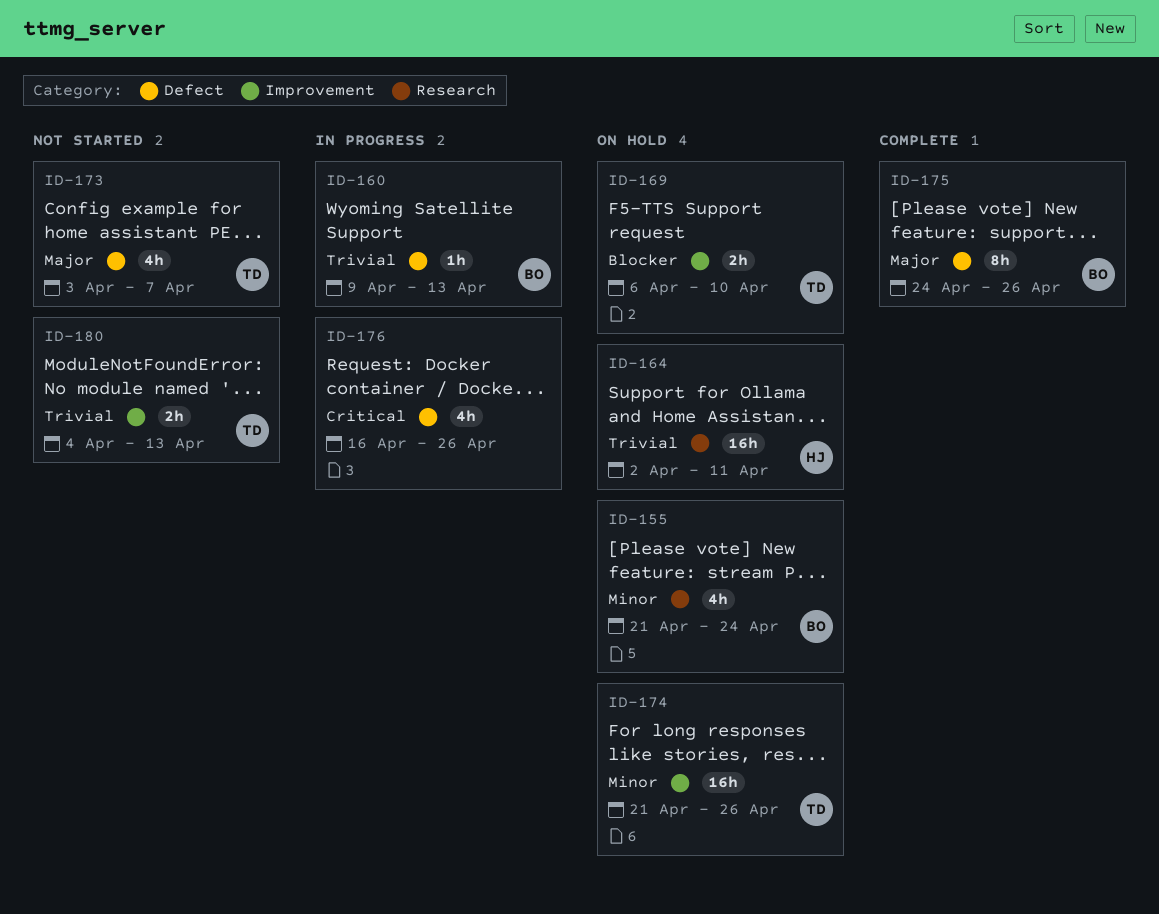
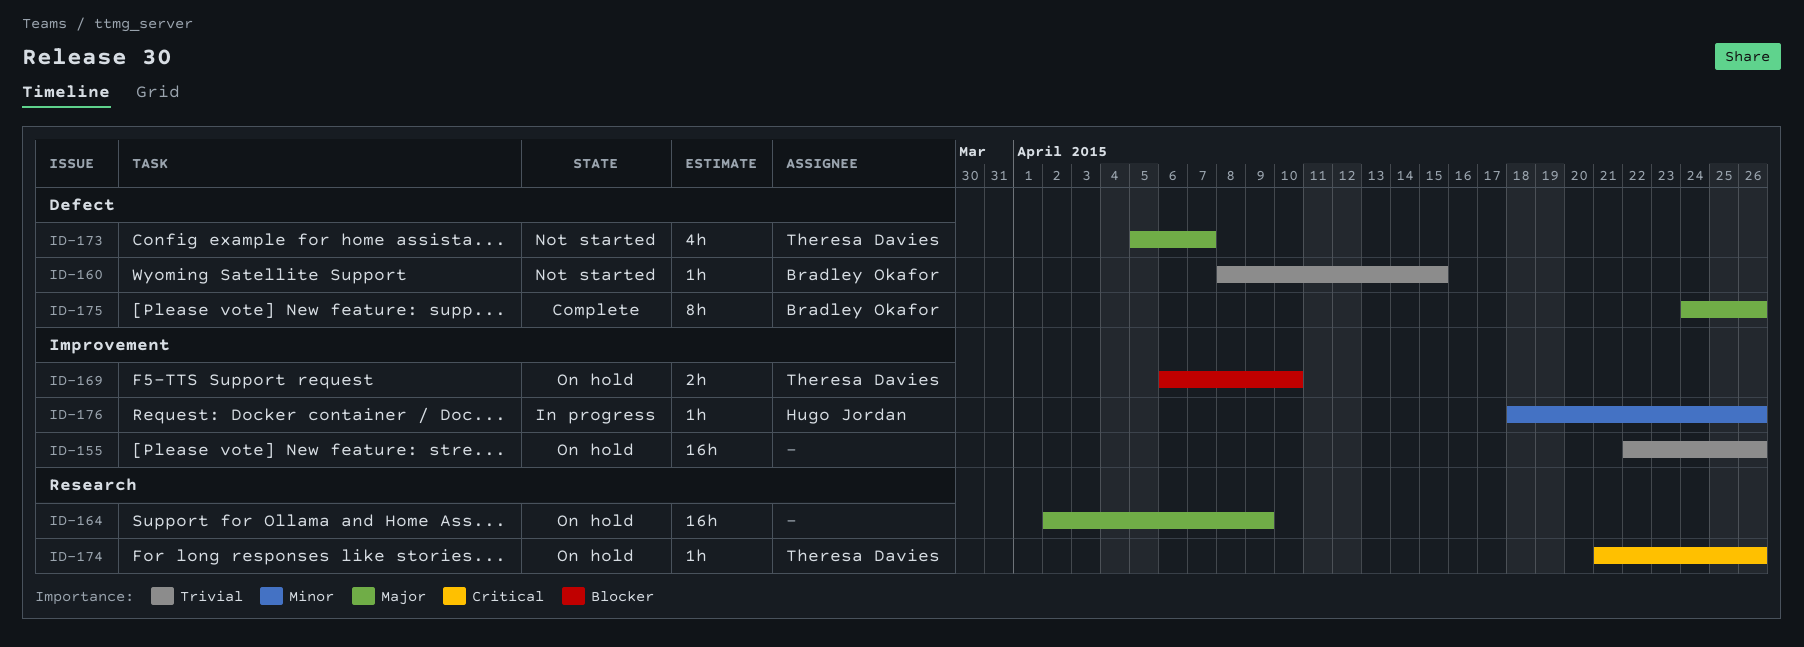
ID-155, owner: Bradley Okafor -> none
ID-155, priority: Minor -> Trivial
ID-155, label: Research -> Improvement
ID-155, estimate: 4h -> 16h
ID-155, start: Apr 21 -> Apr 22
ID-155, due: Apr 24 -> Apr 26
ID-160, status: In progress -> Not started
ID-160, start: Apr 9 -> Apr 8
ID-160, due: Apr 13 -> Apr 15
ID-164, owner: Hugo Jordan -> none
ID-164, priority: Trivial -> Major
ID-164, due: Apr 11 -> Apr 9
ID-173, start: Apr 3 -> Apr 5
ID-174, priority: Minor -> Critical
ID-174, label: Improvement -> Research
ID-174, estimate: 16h -> 1h
ID-176, owner: none -> Hugo Jordan
ID-176, priority: Critical -> Minor
ID-176, label: Defect -> Improvement
ID-176, estimate: 4h -> 1h
ID-176, start: Apr 16 -> Apr 18
ID-180: present -> none

